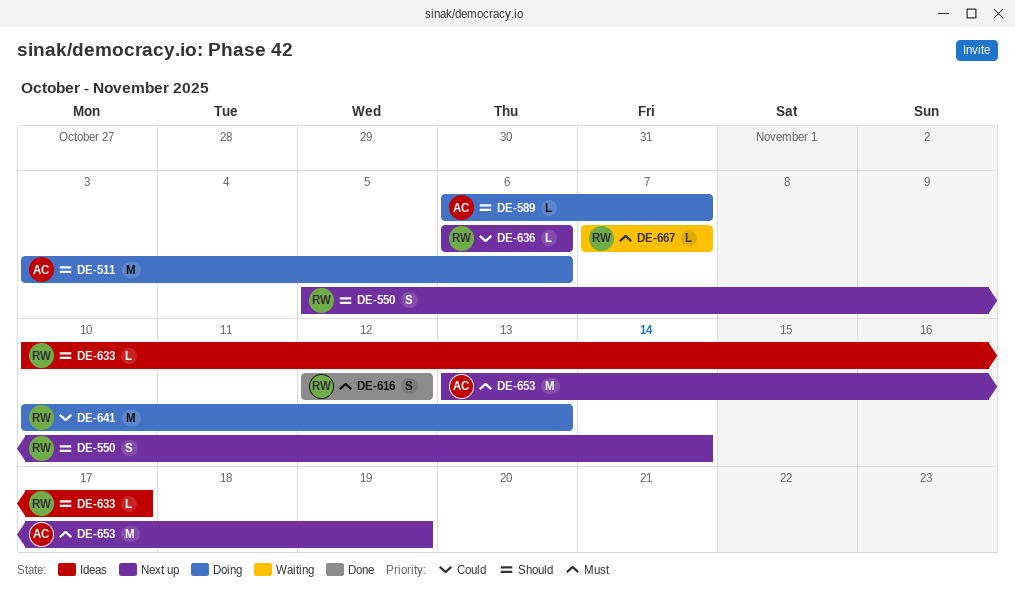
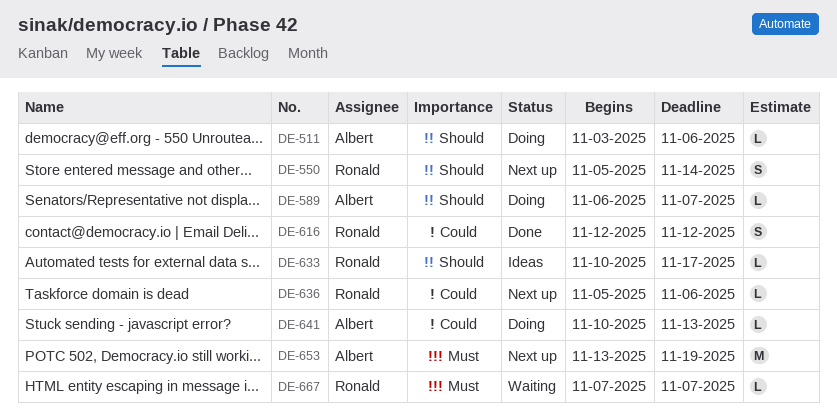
DE-511, estimate: M -> L
DE-616, priority: Must -> Could
DE-636, start: Nov 6 -> Nov 5
DE-641, owner: Ronald -> Albert
DE-641, estimate: M -> L

